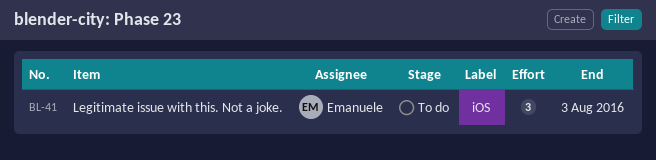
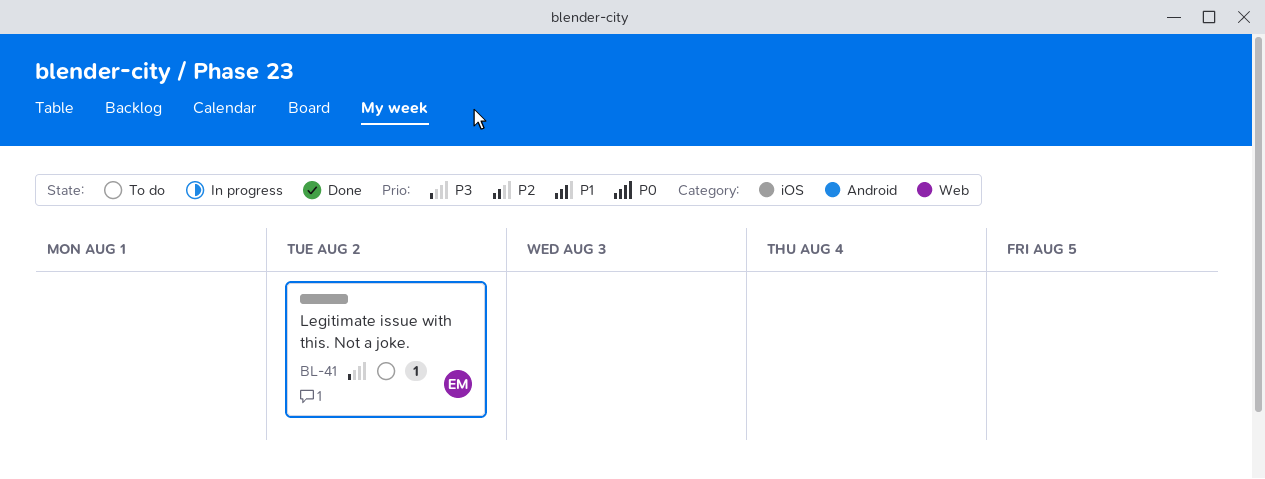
BL-41, estimate: 3 -> 1
BL-41, due: Aug 3 -> Aug 2

